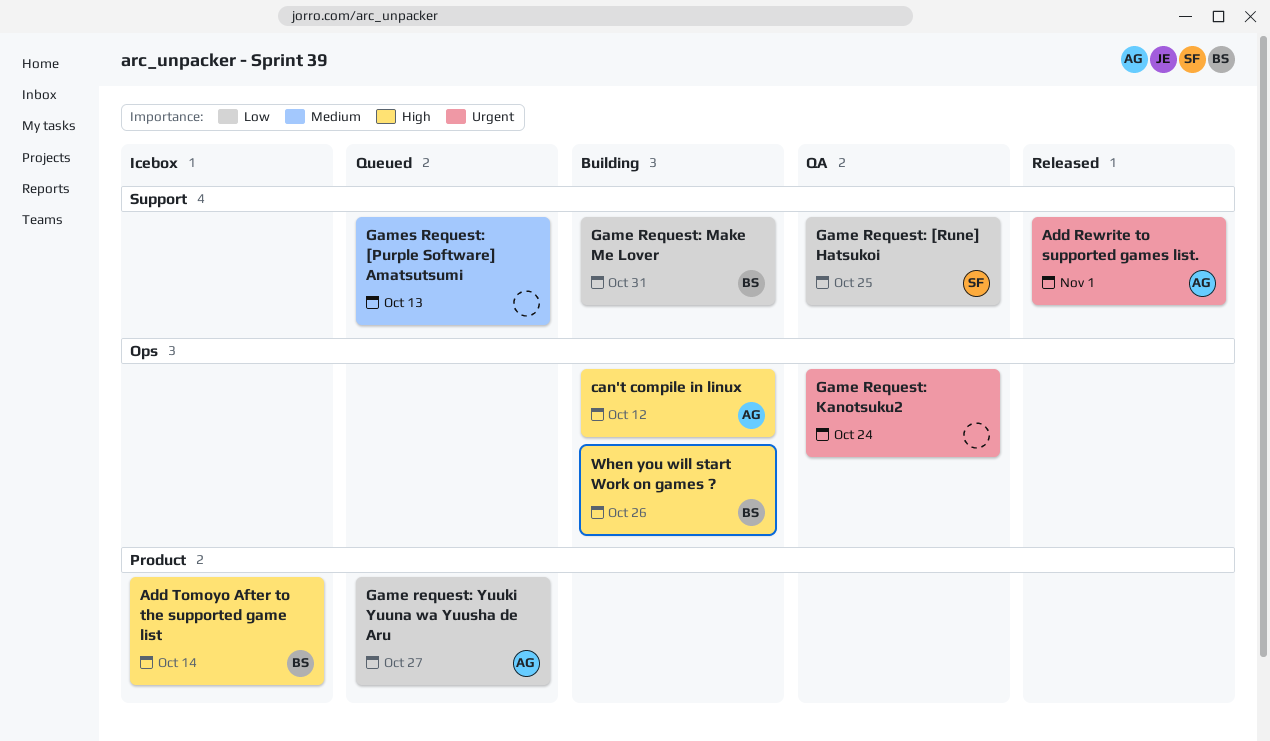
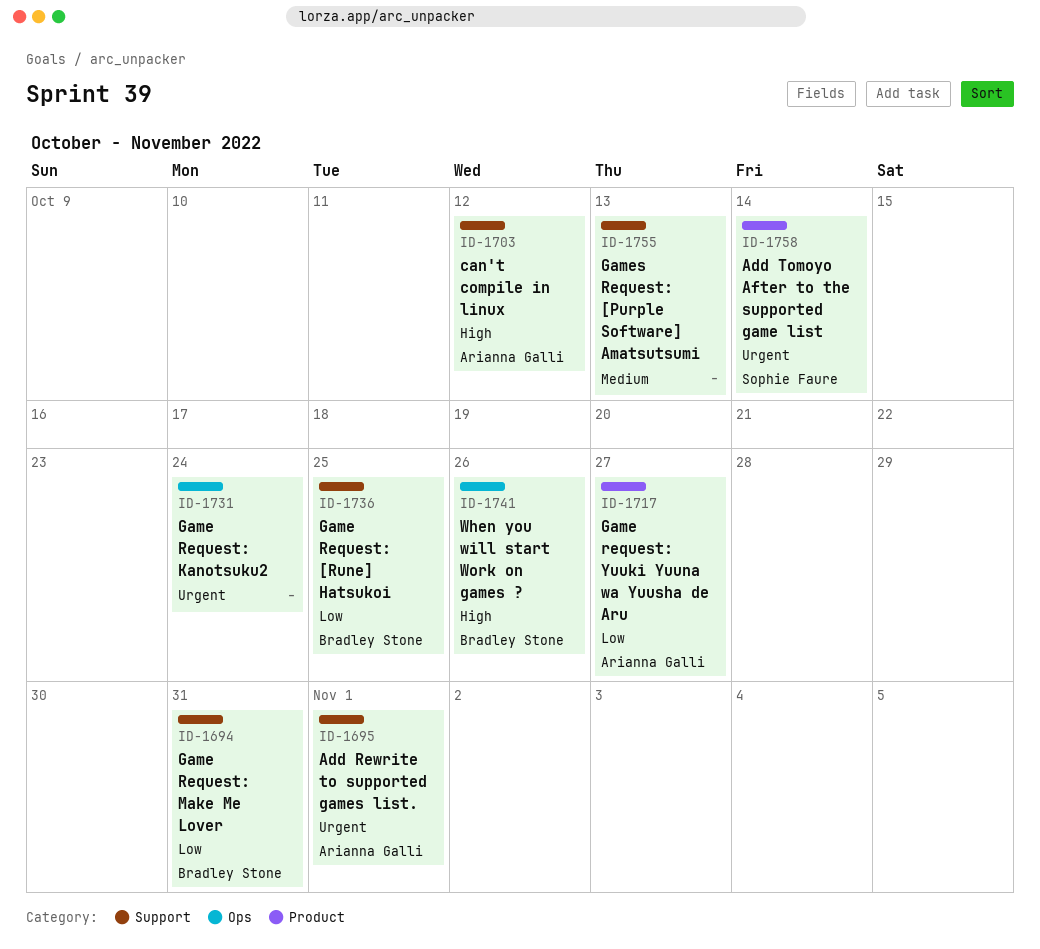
Add Tomoyo After to the supported game list, owner: Bradley Stone -> Sophie Faure
Add Tomoyo After to the supported game list, priority: High -> Urgent
can't compile in linux, label: Ops -> Support
Game Request: [Rune] Hatsukoi, owner: Sophie Faure -> Bradley Stone

